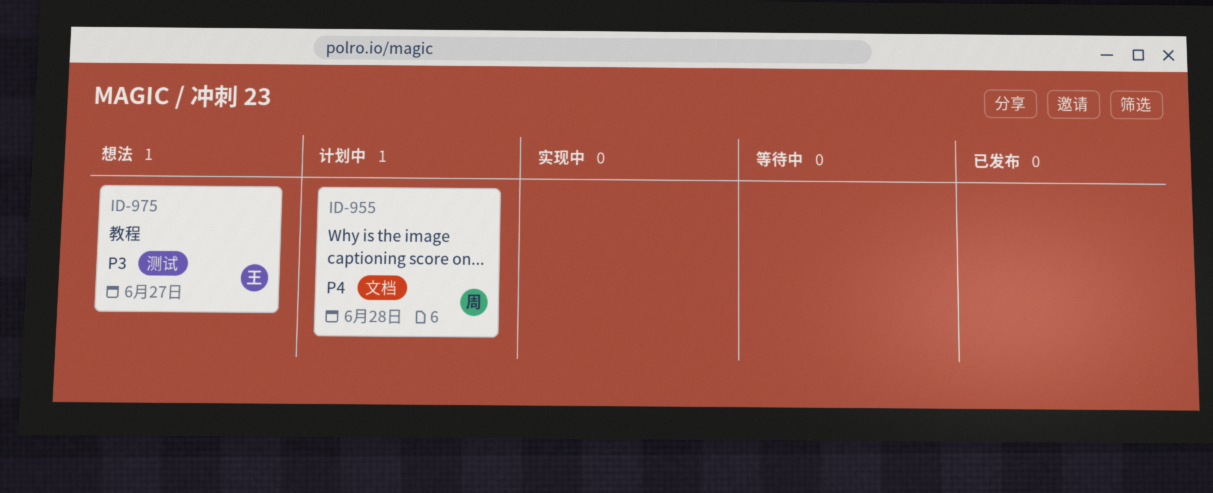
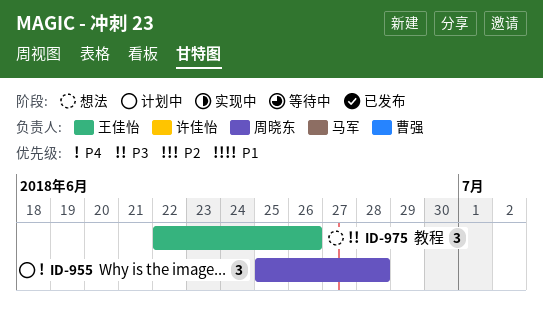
ID-975, due: Jun 27 -> Jun 26

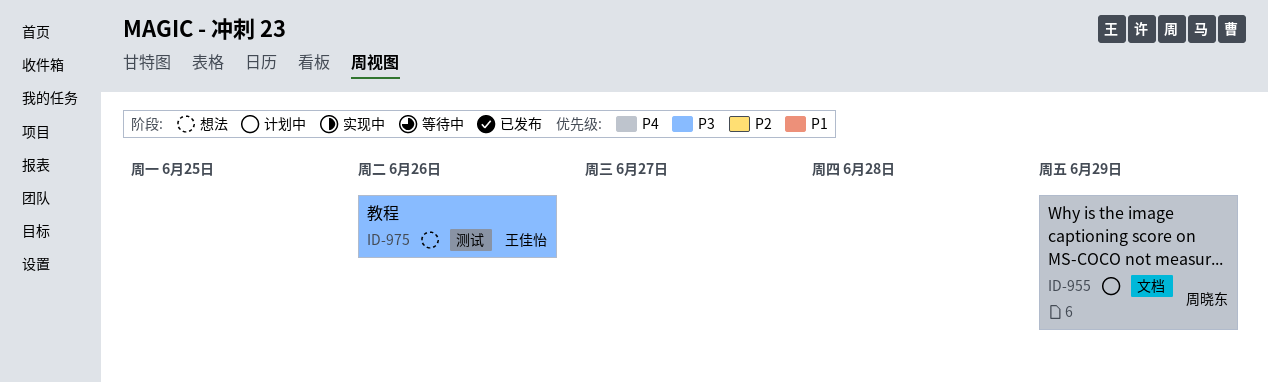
ID-955, due: Jun 28 -> Jun 29

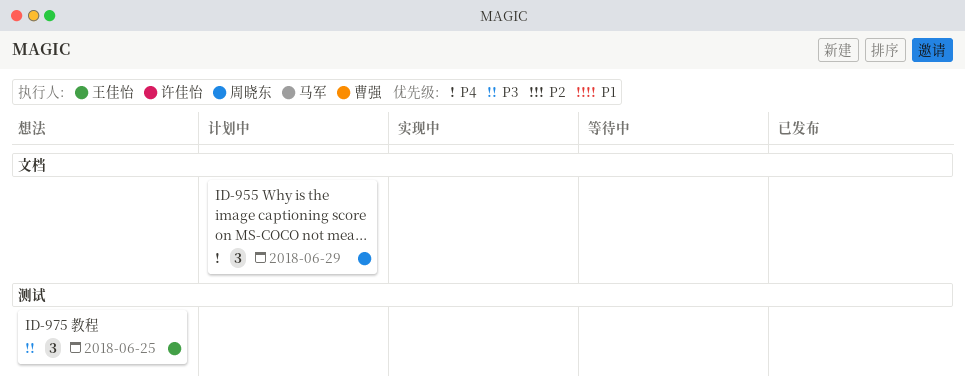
ID-975, due: Jun 26 -> Jun 25

